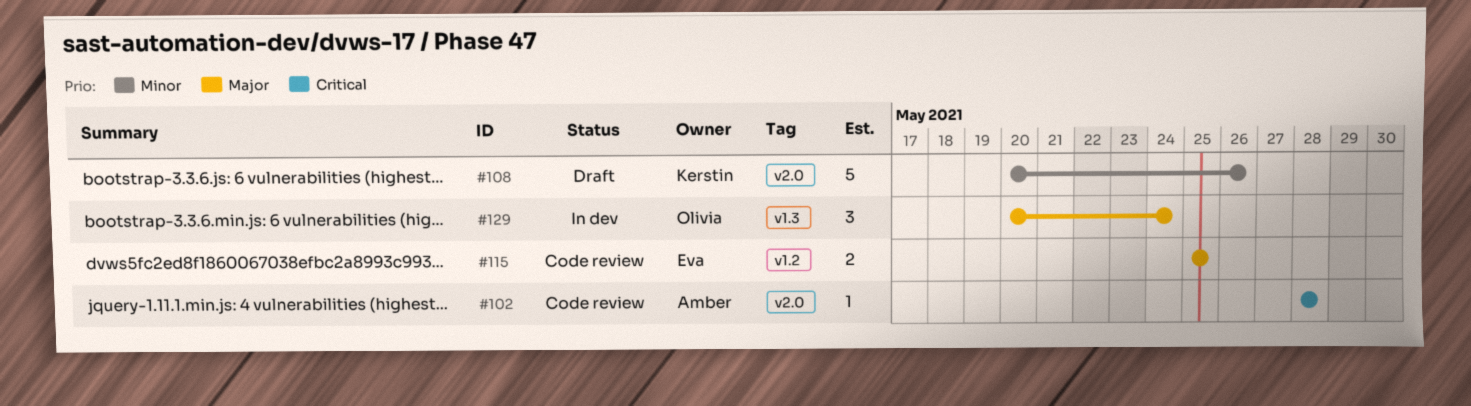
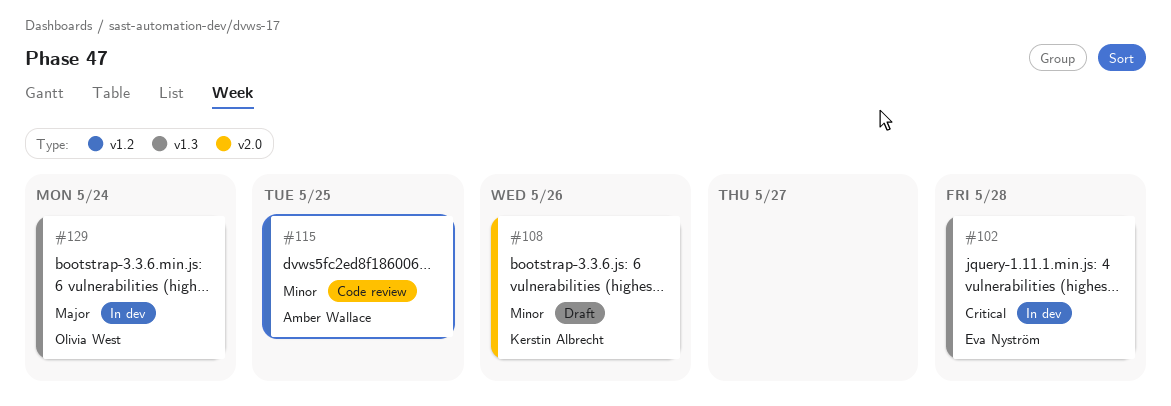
#102, status: Code review -> In dev
#102, owner: Amber Wallace -> Eva Nyström
#102, label: v2.0 -> v1.3
#115, owner: Eva Nyström -> Amber Wallace
#115, priority: Major -> Minor

